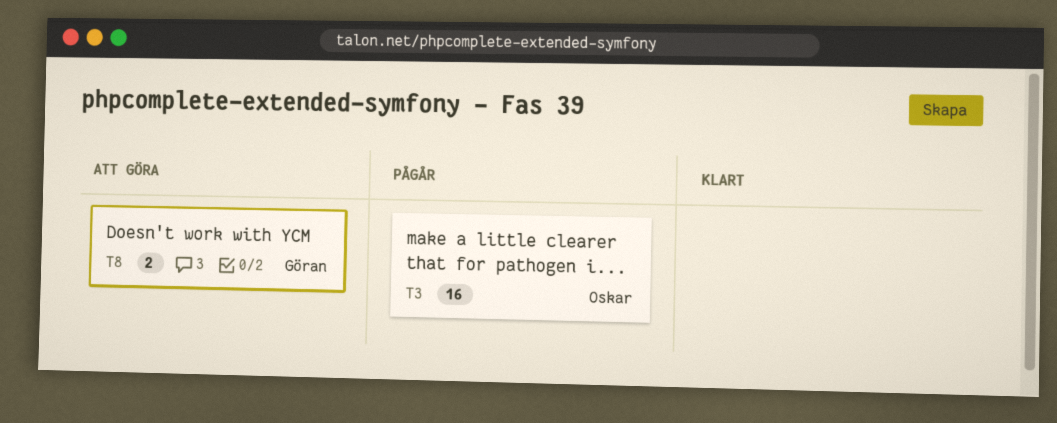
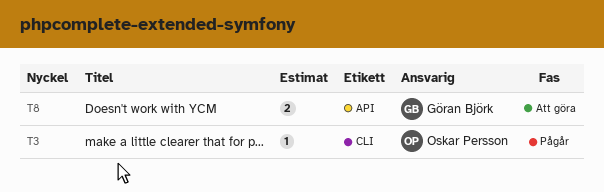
T3, estimate: 16 -> 1

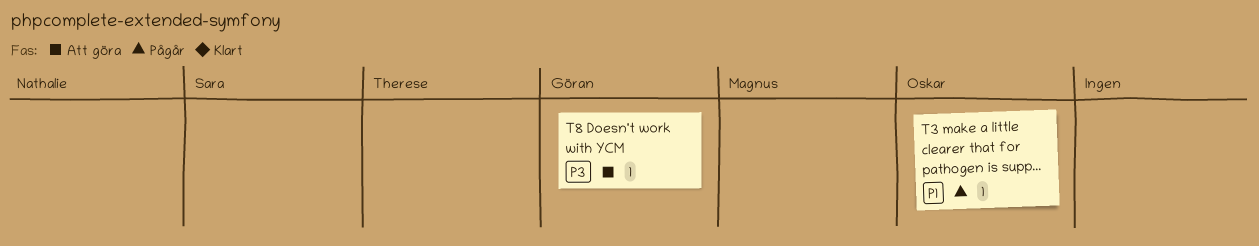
T8, estimate: 2 -> 1

